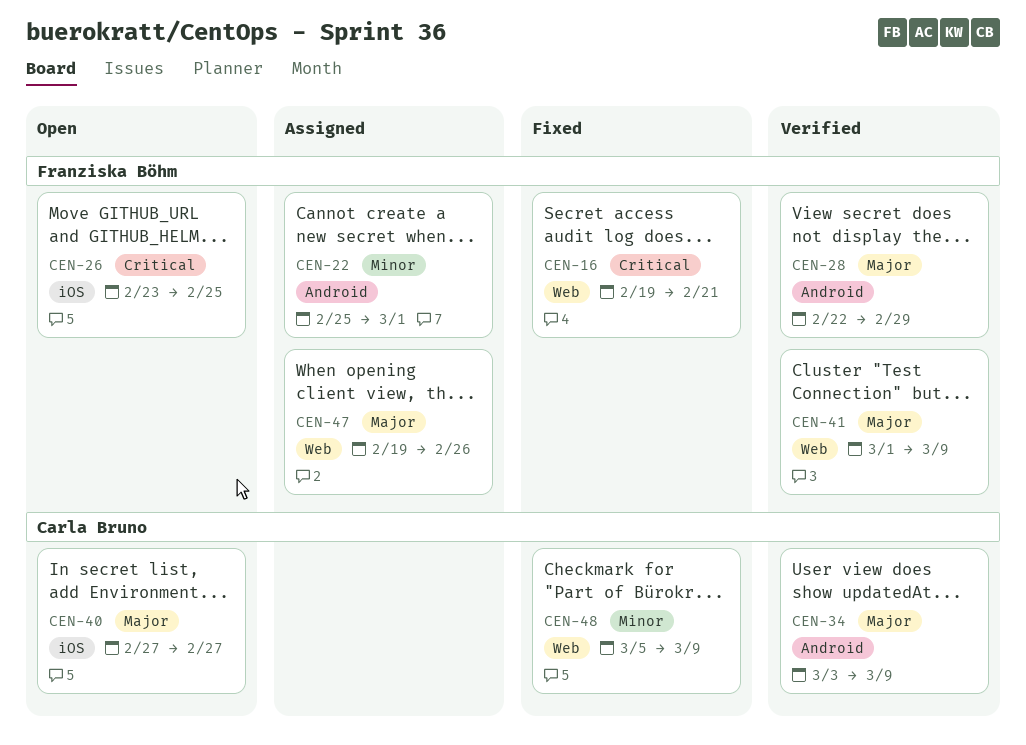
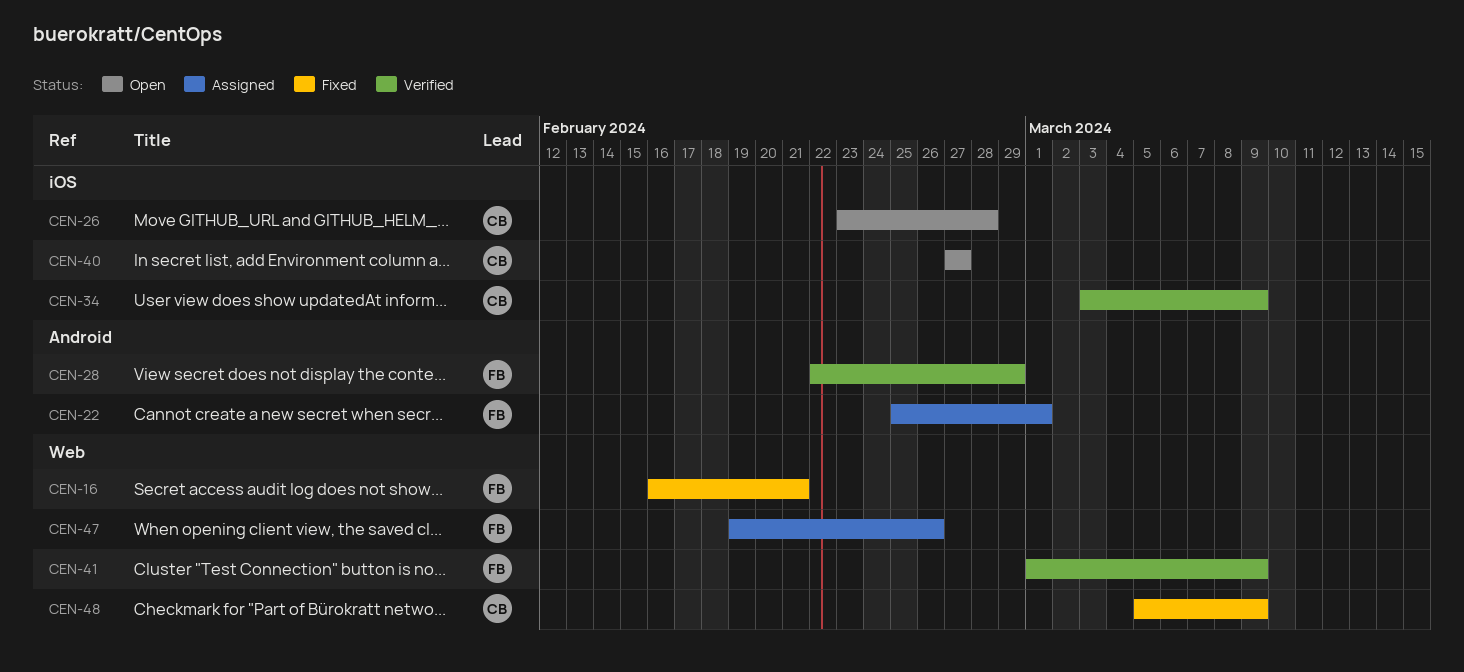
CEN-16, start: Feb 19 -> Feb 16
CEN-26, owner: Franziska Böhm -> Carla Bruno
CEN-26, due: Feb 25 -> Feb 28
CEN-34, label: Android -> iOS

